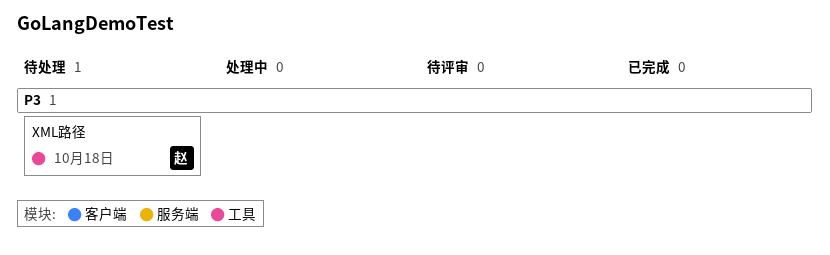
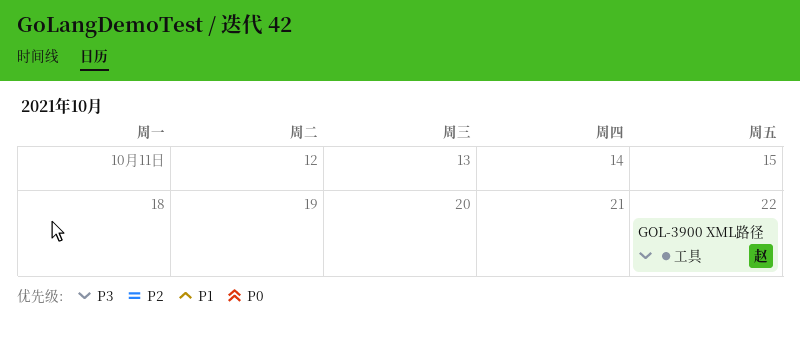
XML路径, due: Oct 18 -> Oct 22

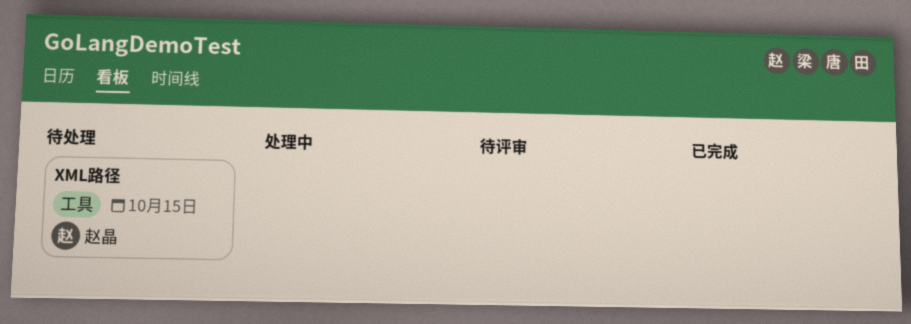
XML路径, due: Oct 22 -> Oct 15

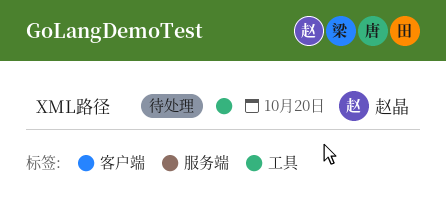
XML路径, due: Oct 15 -> Oct 20

